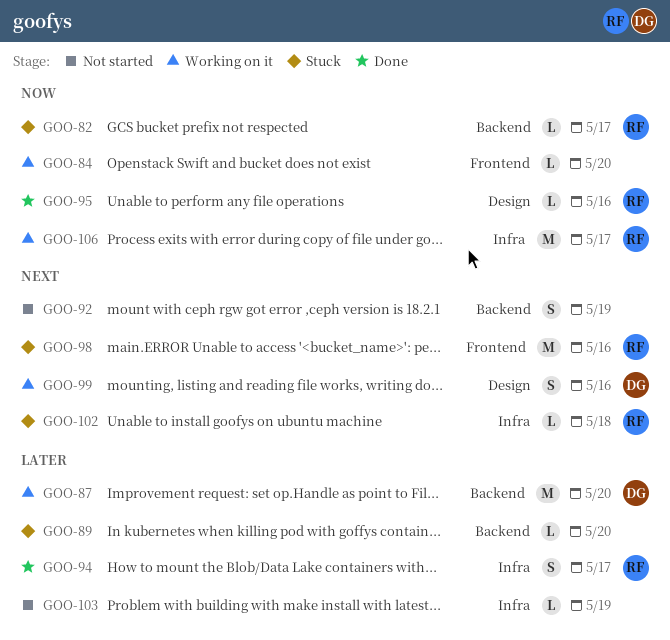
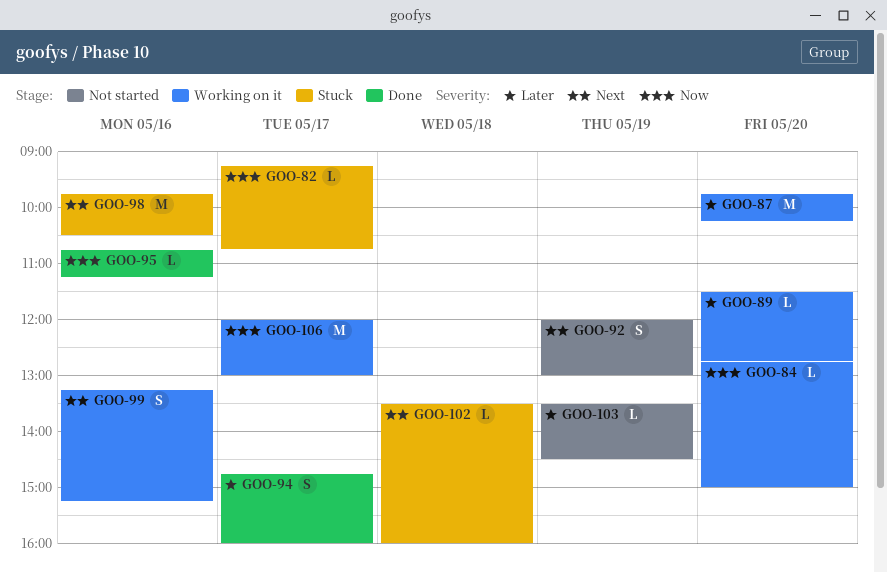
GOO-89, status: Stuck -> Working on it

